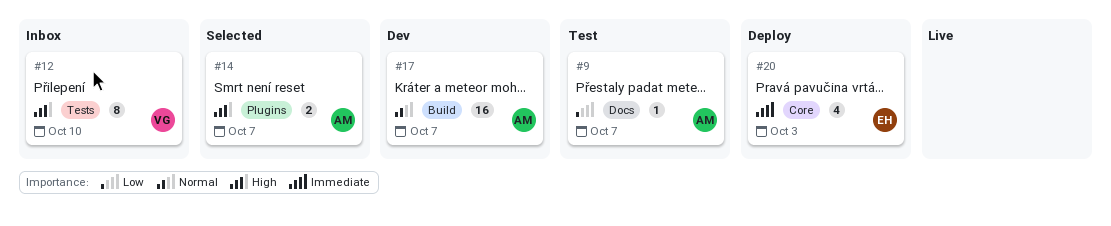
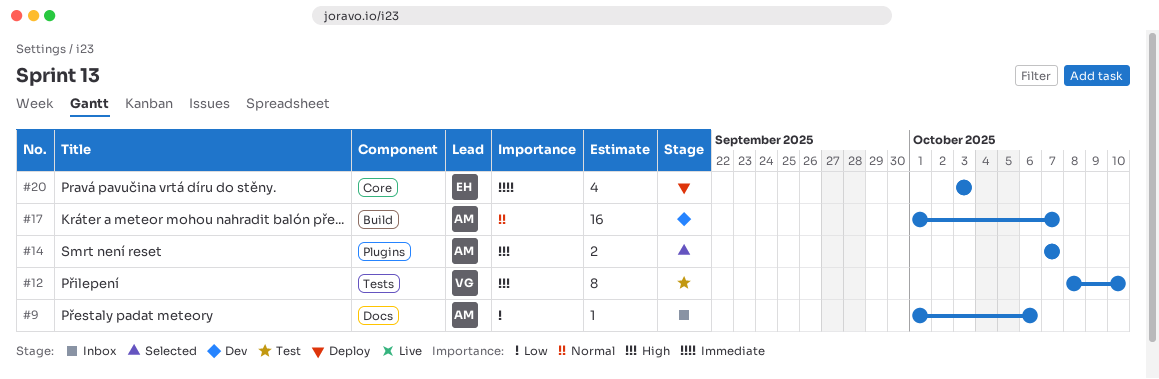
#9, status: Test -> Inbox
#9, due: Oct 7 -> Oct 6
#12, status: Inbox -> Test

